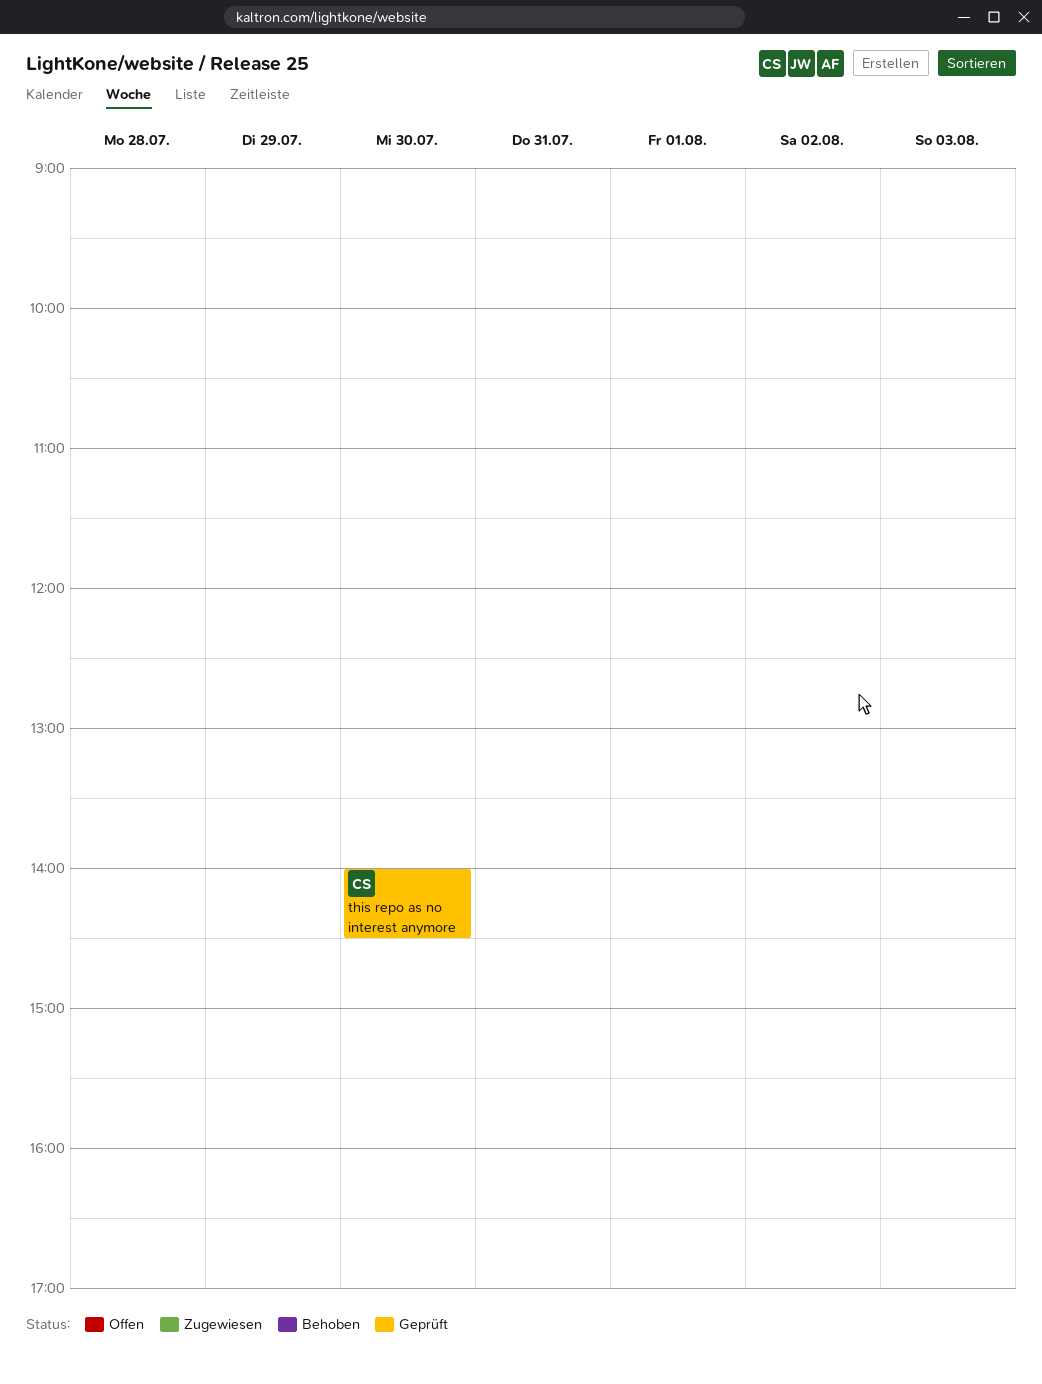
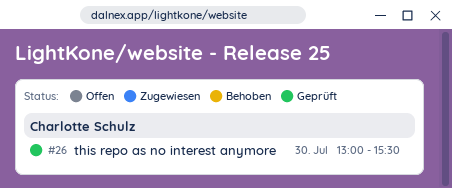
this repo as no interest anymore, begins: 14:00 -> 13:00
this repo as no interest anymore, ends: 14:30 -> 15:30

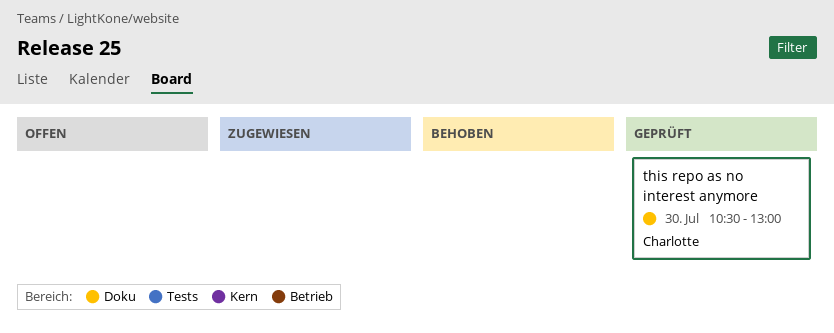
this repo as no interest anymore, begins: 13:00 -> 10:30
this repo as no interest anymore, ends: 15:30 -> 13:00

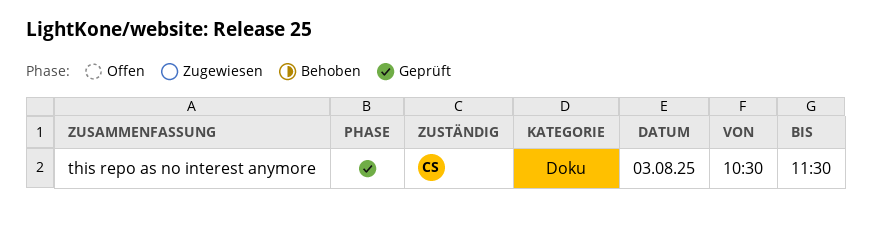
this repo as no interest anymore, day: Jul 30 -> Aug 3
this repo as no interest anymore, ends: 13:00 -> 11:30

